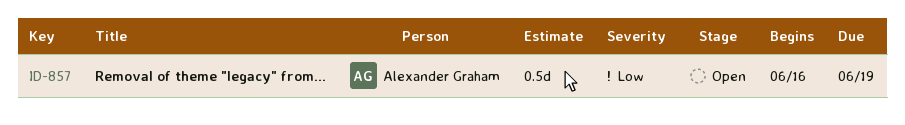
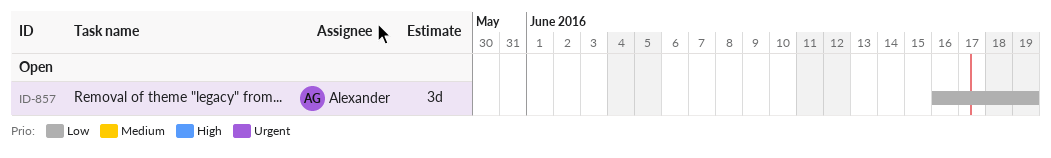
ID-857, estimate: 0.5d -> 3d

